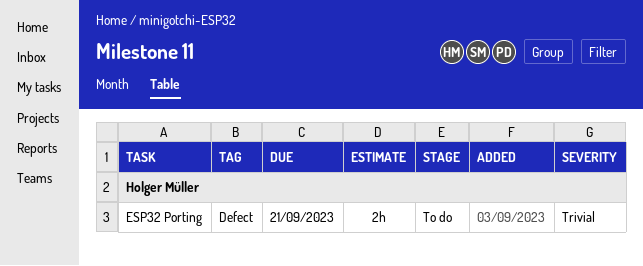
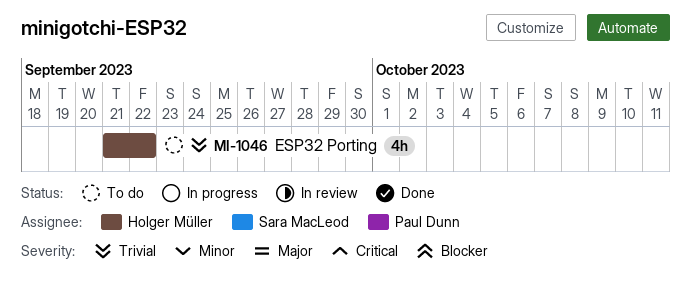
ESP32 Porting, estimate: 2h -> 4h
ESP32 Porting, due: Sep 21 -> Sep 22

